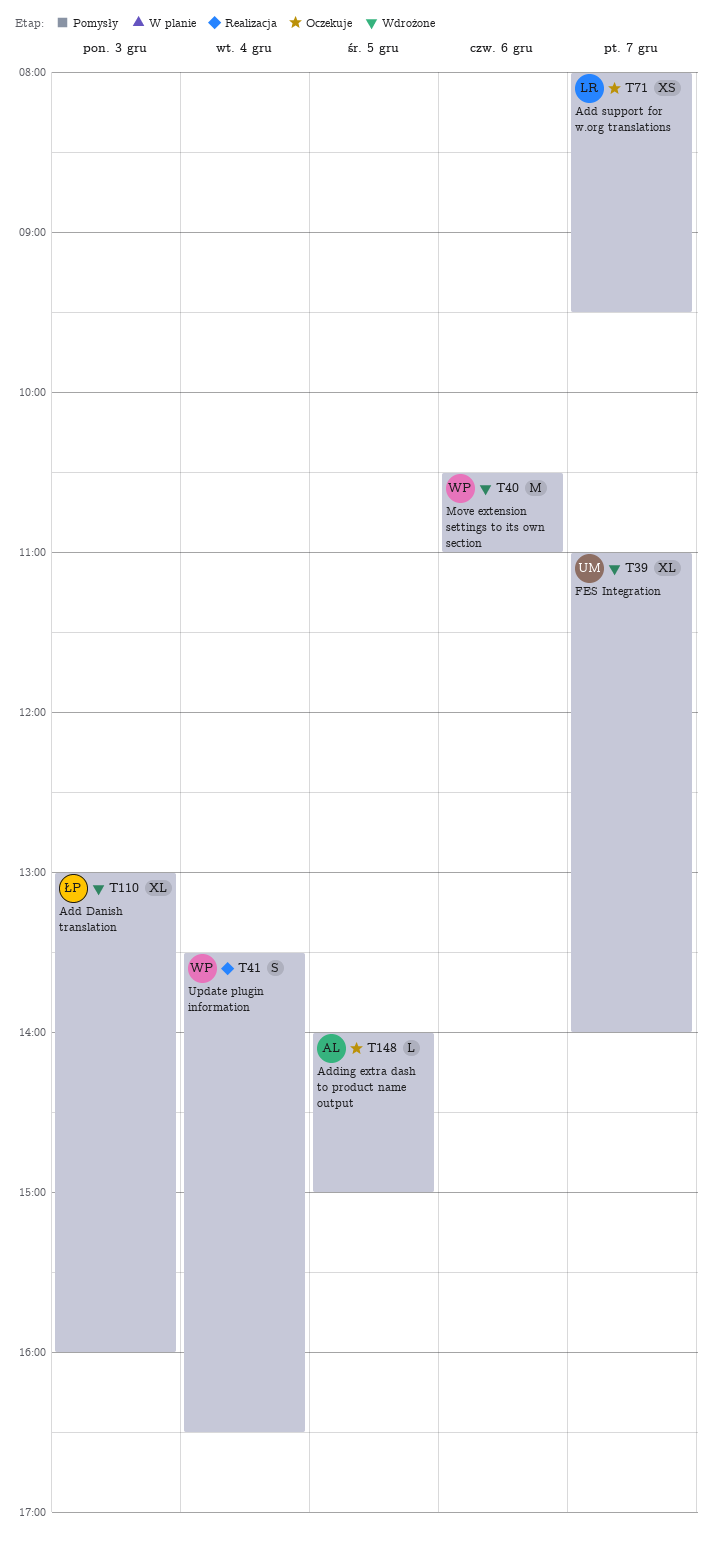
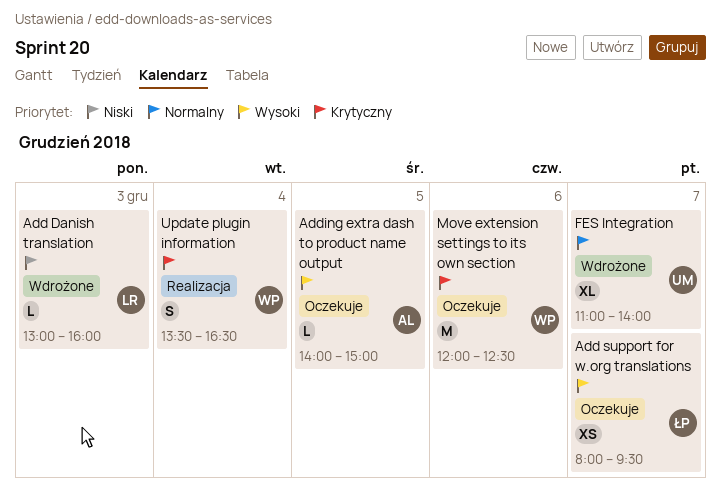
Add Danish translation, owner: ŁP -> LR
Add Danish translation, estimate: XL -> L
Add support for w.org translations, owner: LR -> ŁP
Move extension settings to its own section, status: Wdrożone -> Oczekuje
Move extension settings to its own section, begins: 10:30 -> 12:00
Move extension settings to its own section, ends: 11:00 -> 12:30

